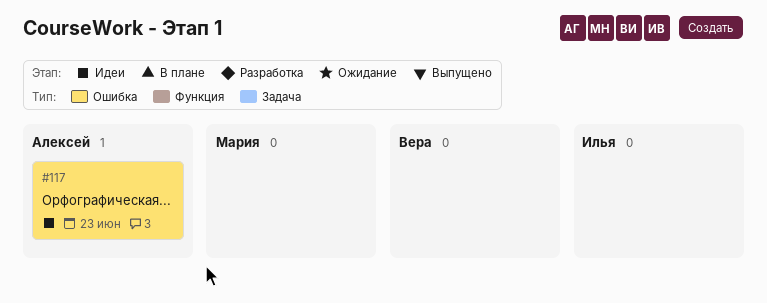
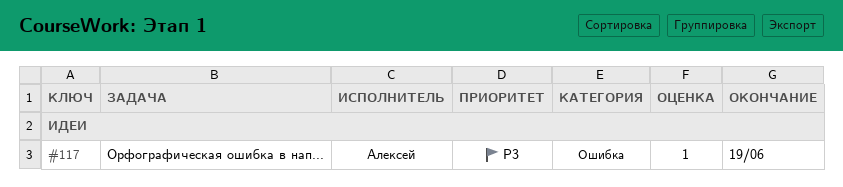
#117, due: Jun 23 -> Jun 19

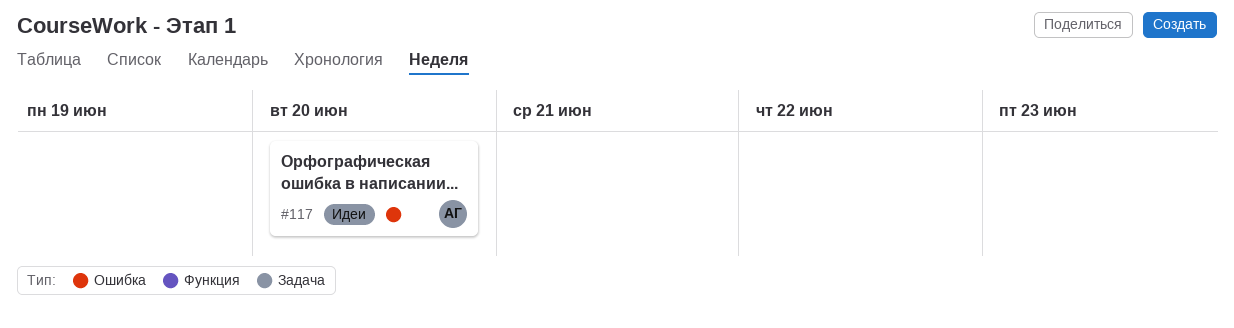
#117, due: Jun 19 -> Jun 20

